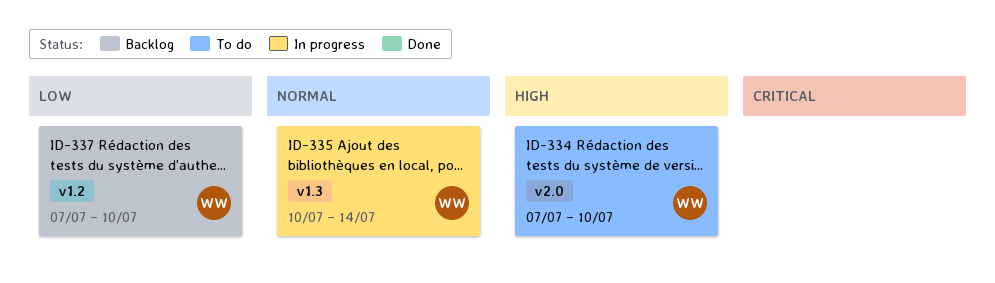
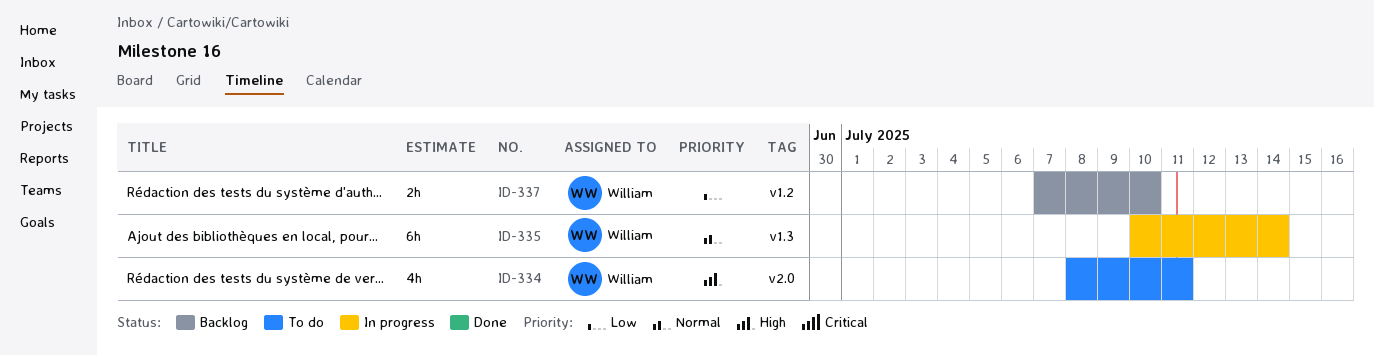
ID-334, start: Jul 7 -> Jul 8
ID-334, due: Jul 10 -> Jul 11

